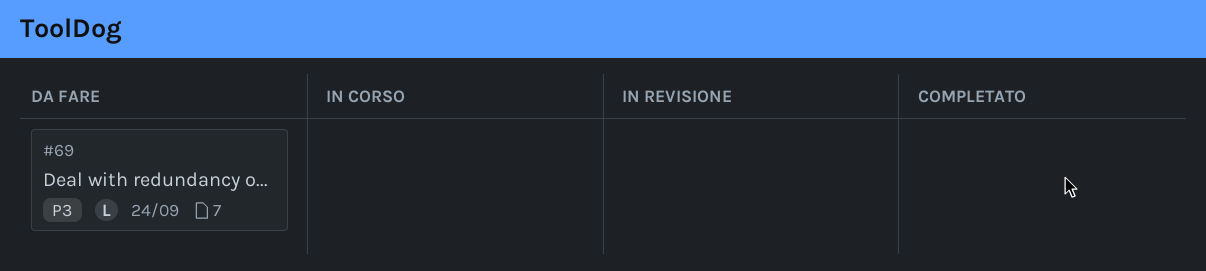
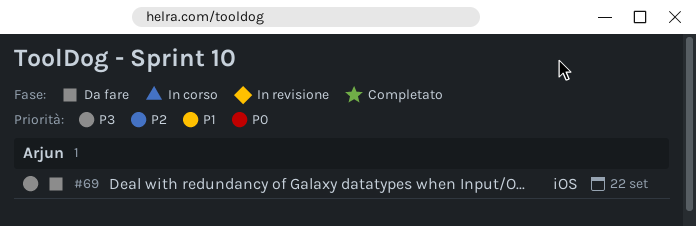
#69, due: Sep 24 -> Sep 22

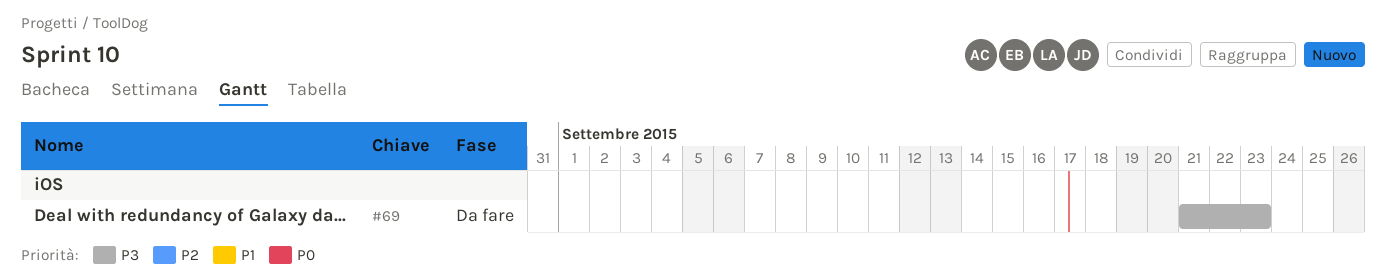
#69, due: Sep 22 -> Sep 23

